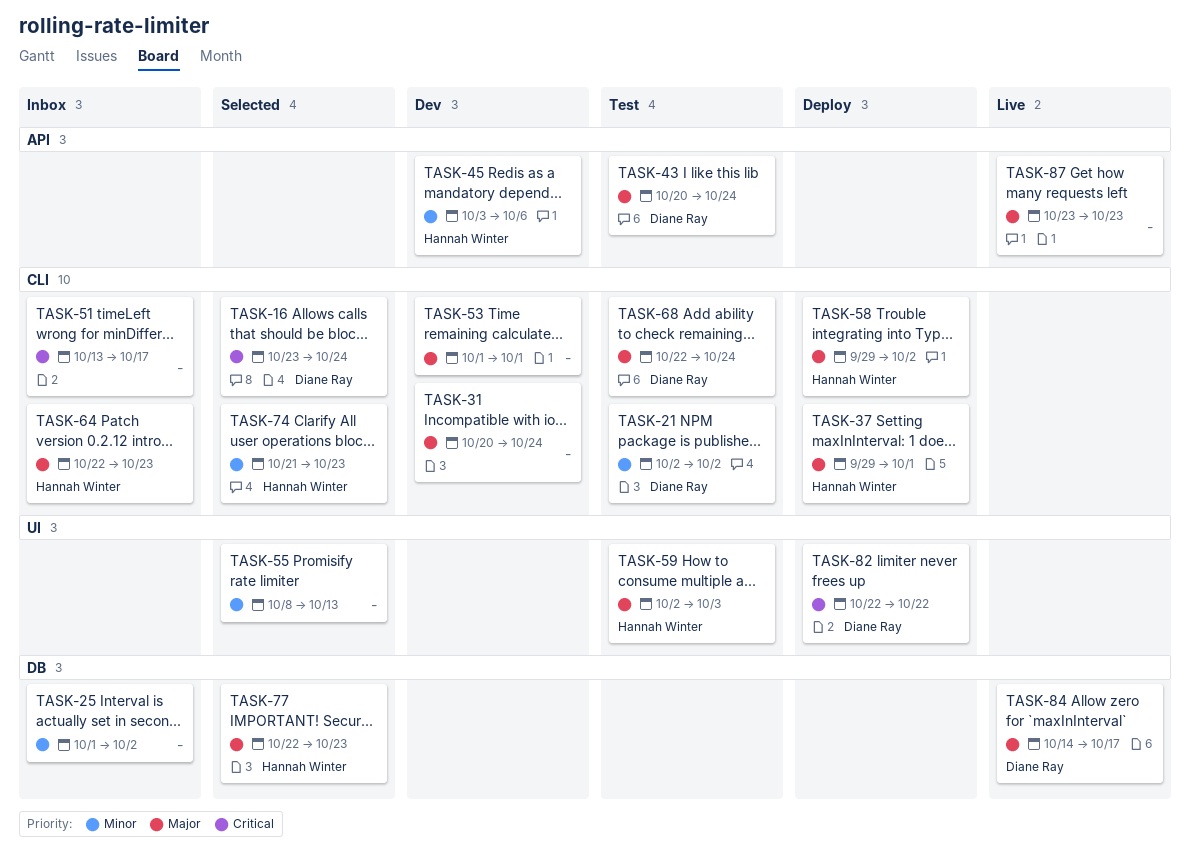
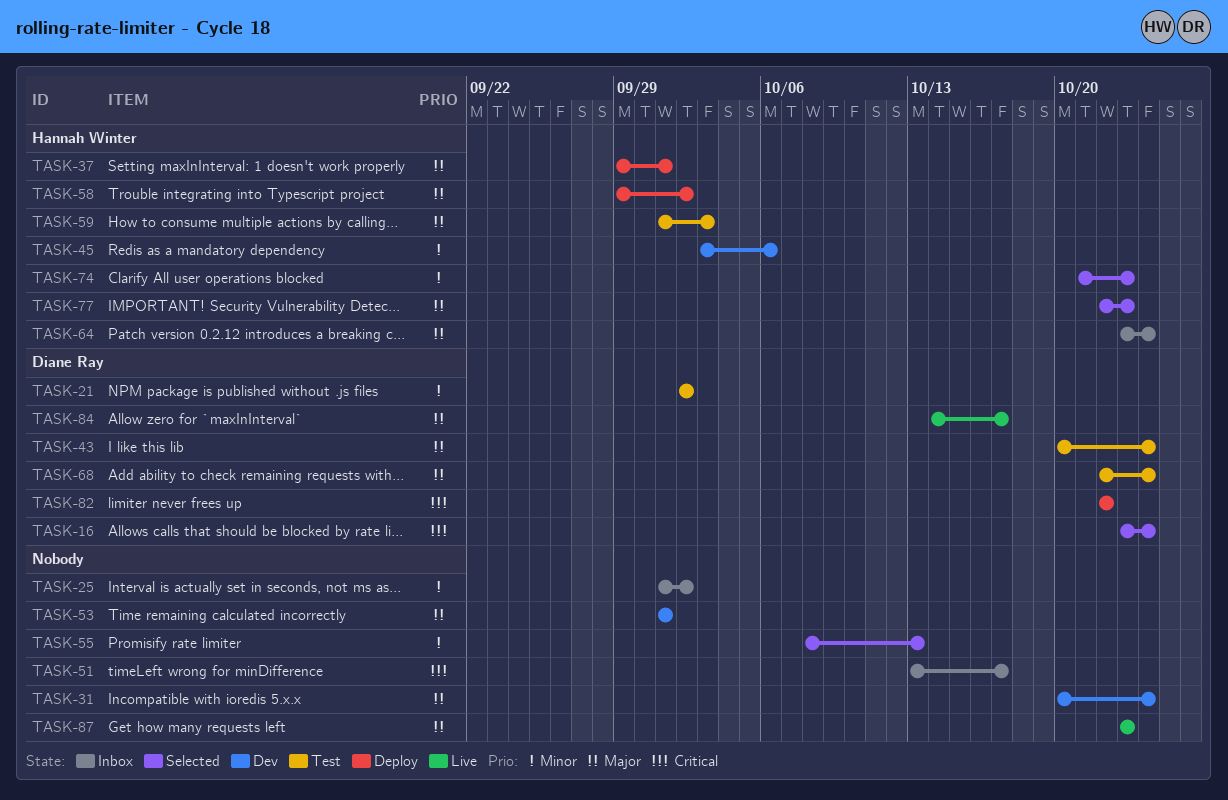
TASK-59, start: Oct 2 -> Oct 1
TASK-64, start: Oct 22 -> Oct 23
TASK-64, due: Oct 23 -> Oct 24

